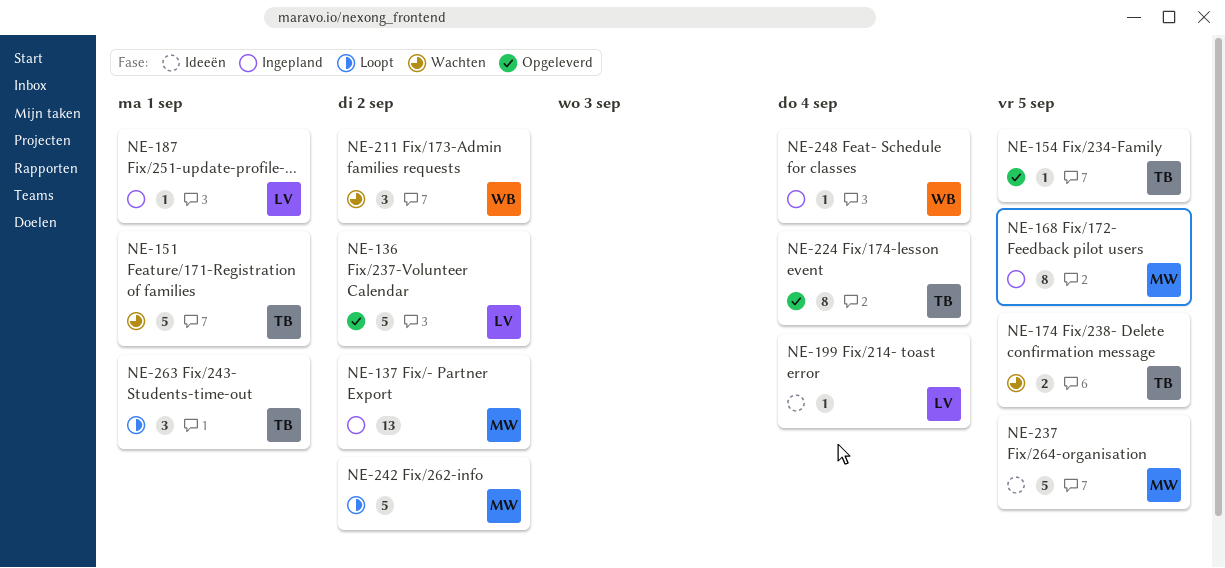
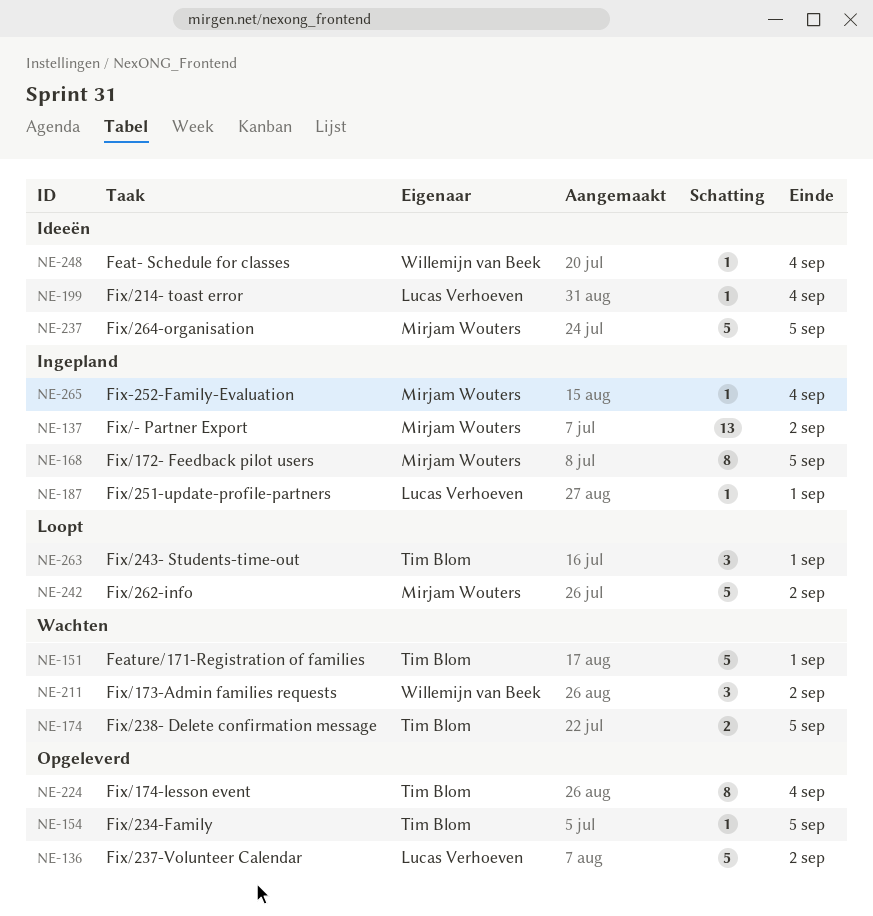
NE-248, status: Ingepland -> Ideeën
NE-265: none -> present

